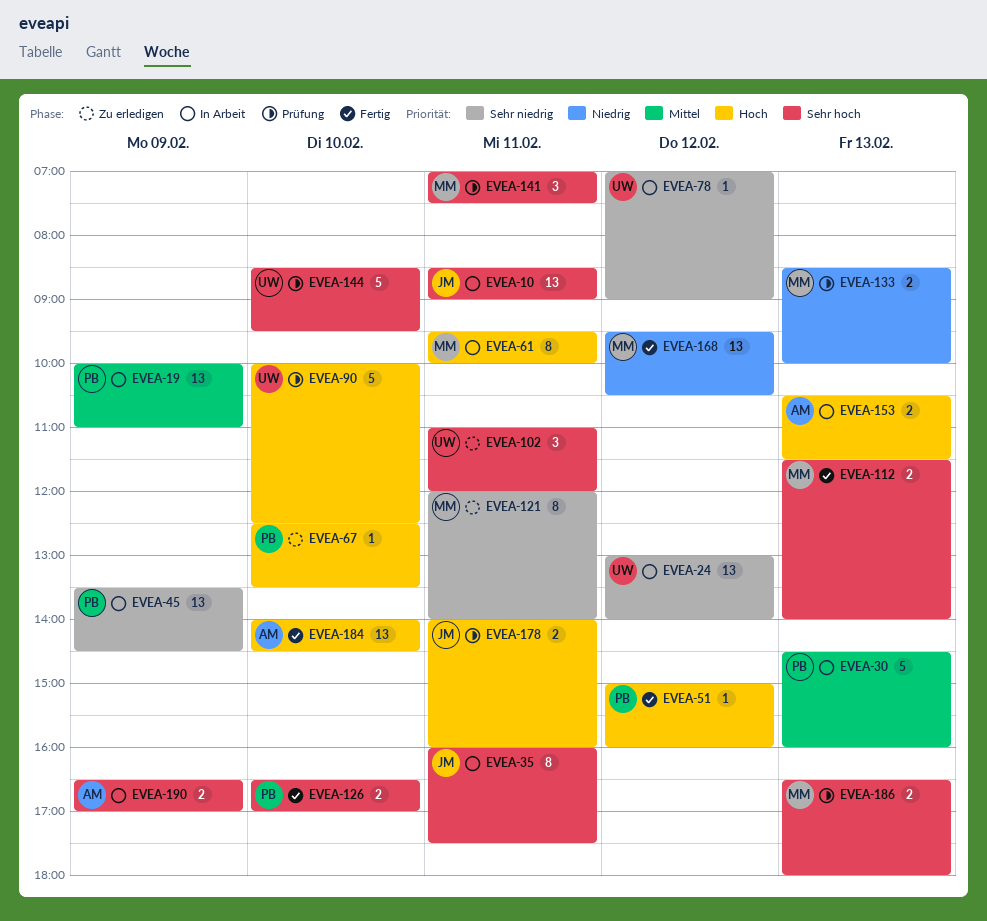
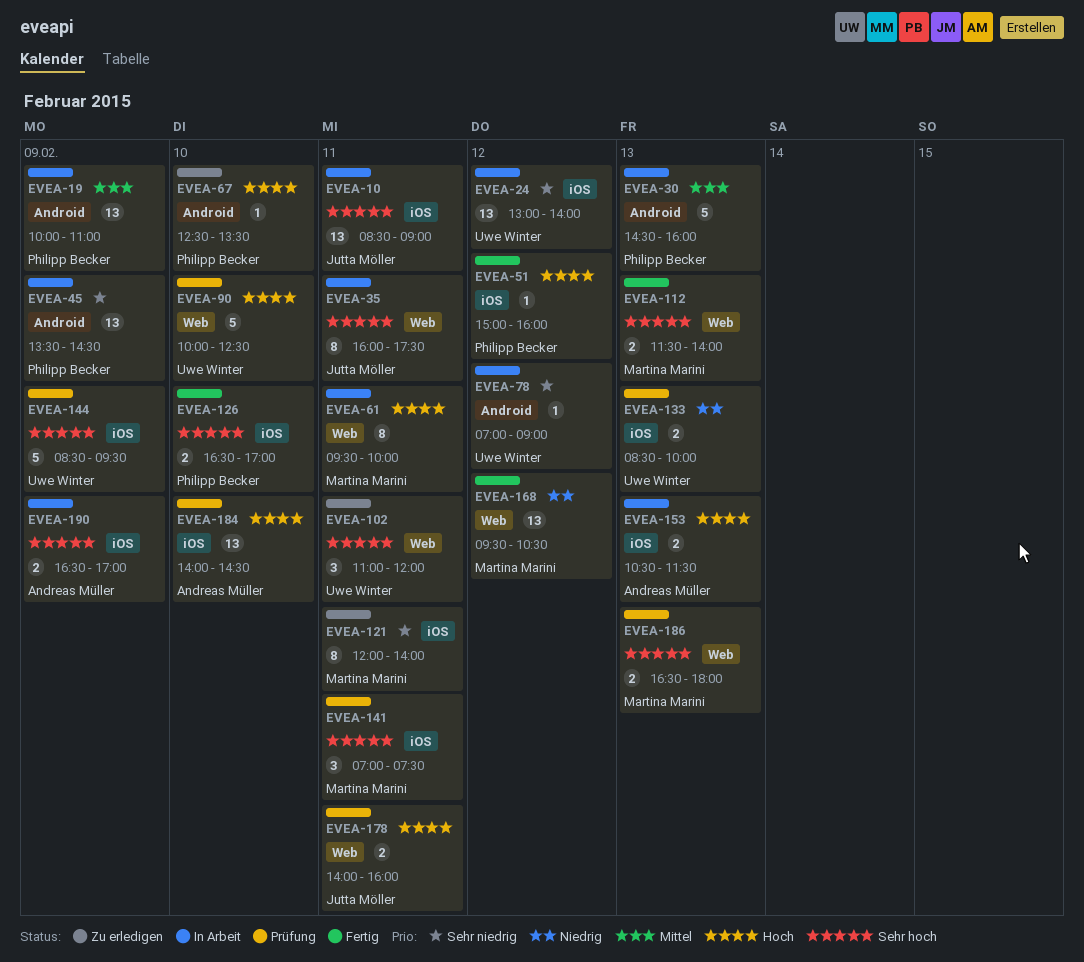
EVEA-133, owner: Martina Marini -> Uwe Winter
EVEA-144, day: Feb 10 -> Feb 9
EVEA-184, status: Fertig -> Prüfung

